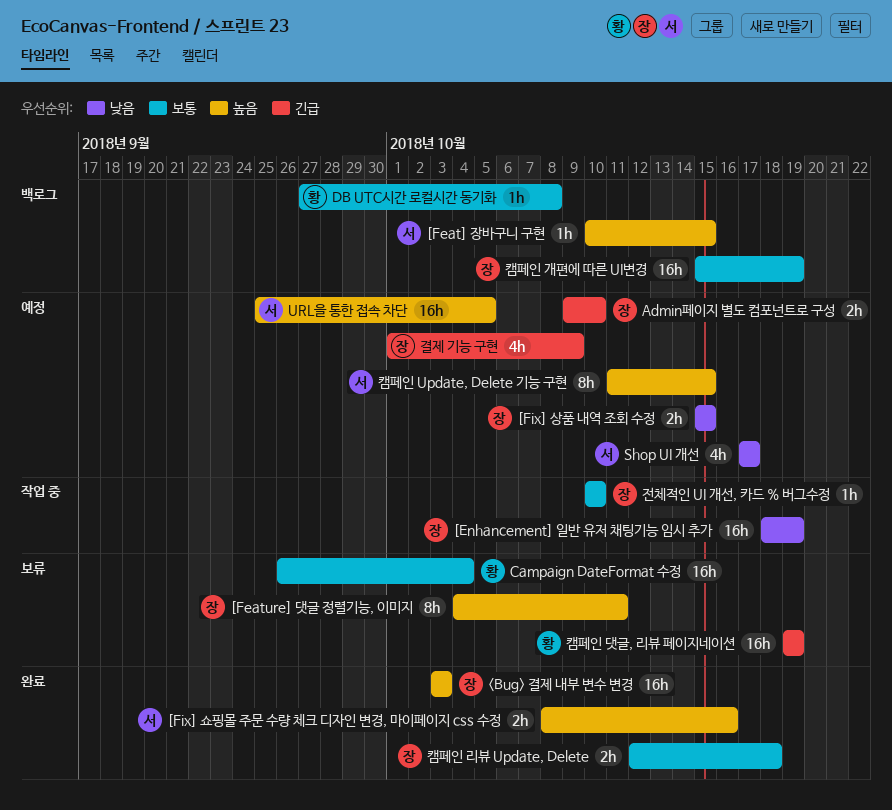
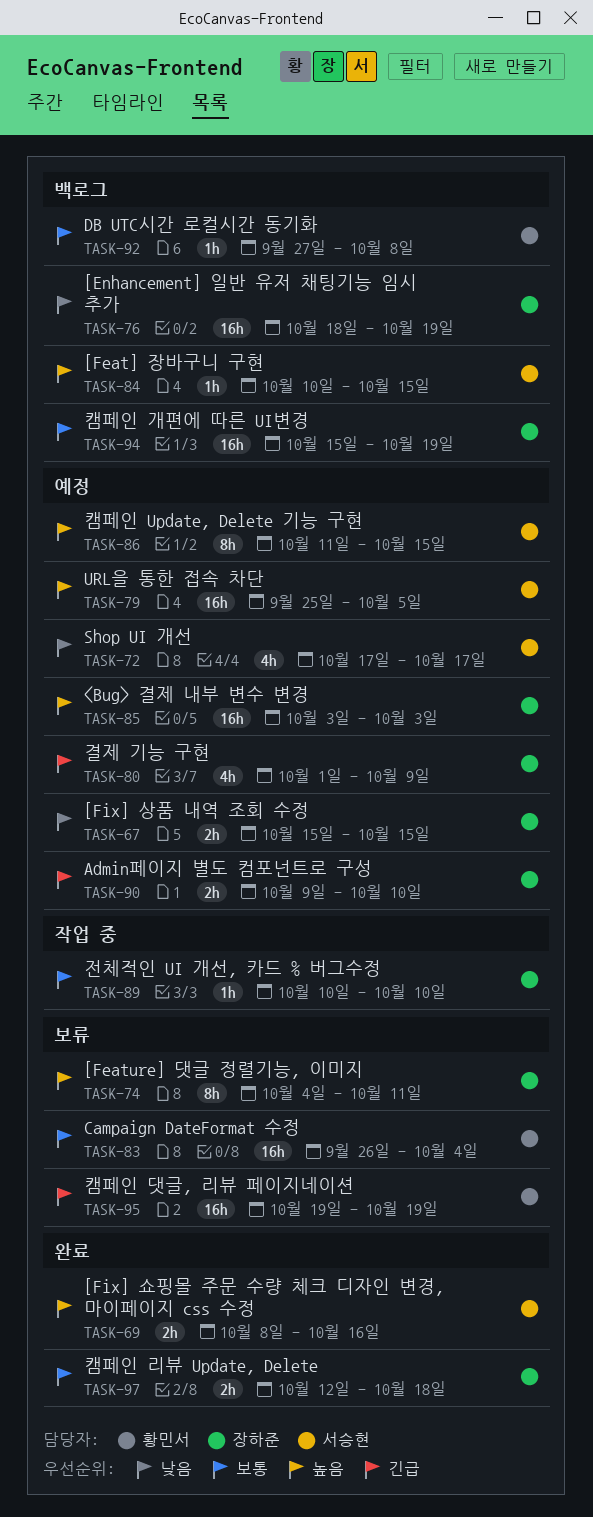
<Bug> 결제 내부 변수 변경, status: 완료 -> 예정
[Enhancement] 일반 유저 채팅기능 임시 추가, status: 작업 중 -> 백로그

